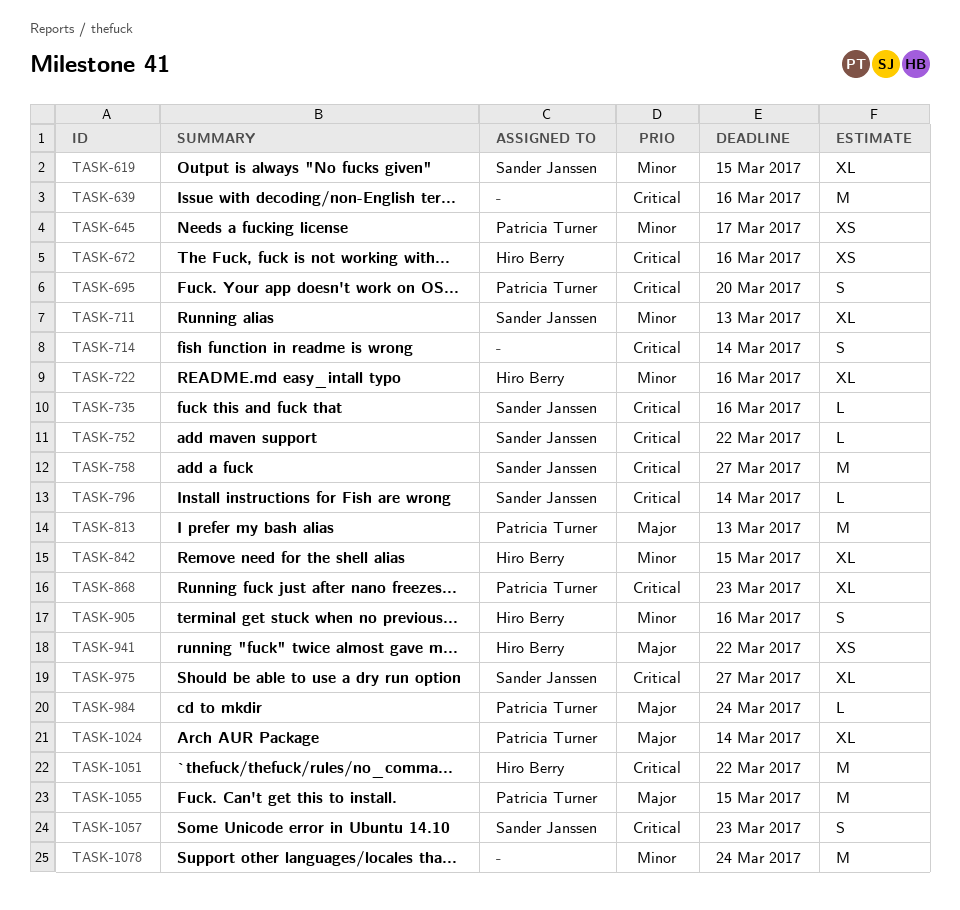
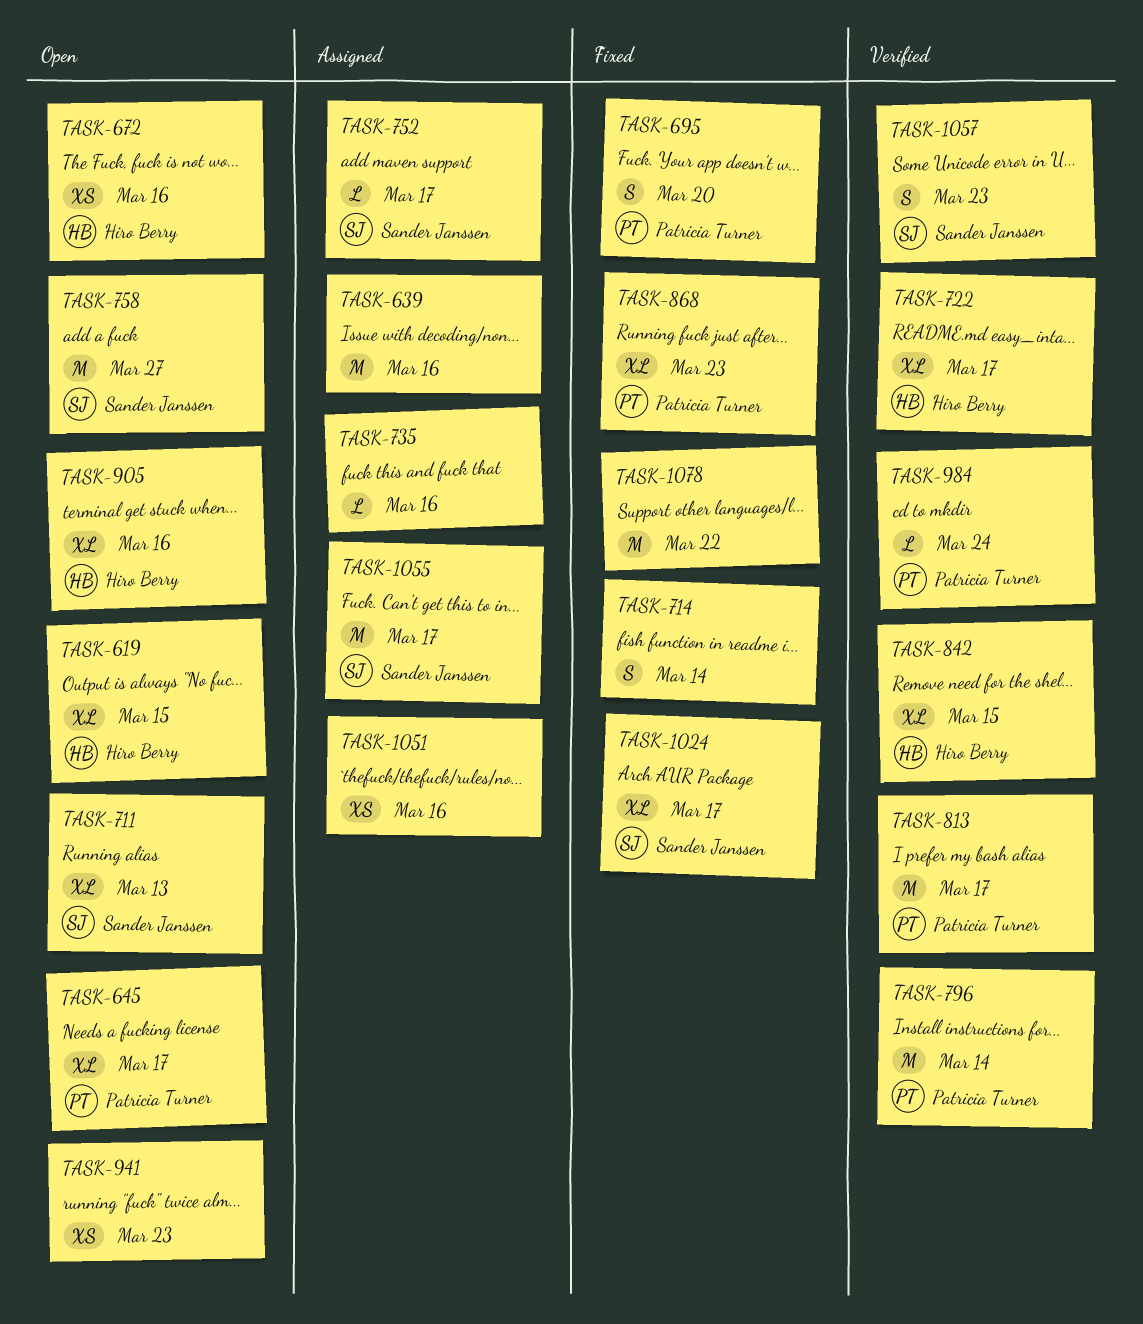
TASK-619, owner: Sander Janssen -> Hiro Berry
TASK-645, estimate: XS -> XL
TASK-722, due: Mar 16 -> Mar 17
TASK-735, owner: Sander Janssen -> none
TASK-752, due: Mar 22 -> Mar 17
TASK-796, owner: Sander Janssen -> Patricia Turner
TASK-796, estimate: L -> M
TASK-813, due: Mar 13 -> Mar 17
TASK-905, estimate: S -> XL
TASK-941, owner: Hiro Berry -> none
TASK-941, due: Mar 22 -> Mar 23
TASK-975: present -> none
TASK-1024, owner: Patricia Turner -> Sander Janssen
TASK-1024, due: Mar 14 -> Mar 17
TASK-1051, owner: Hiro Berry -> none
TASK-1051, estimate: M -> XS
TASK-1051, due: Mar 22 -> Mar 16
TASK-1055, owner: Patricia Turner -> Sander Janssen
TASK-1055, due: Mar 15 -> Mar 17
TASK-1078, due: Mar 24 -> Mar 22

